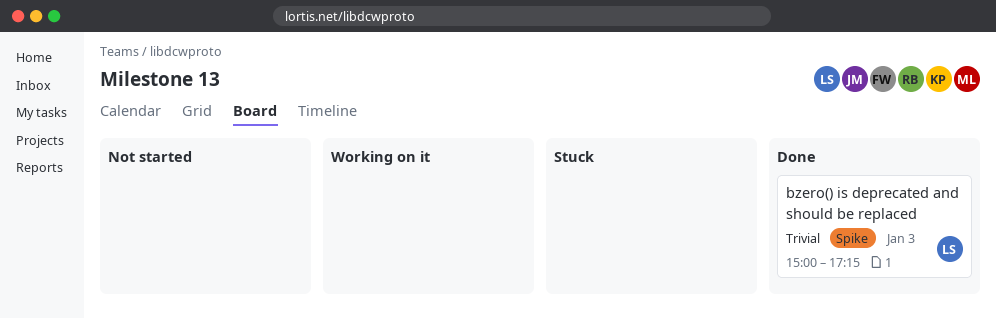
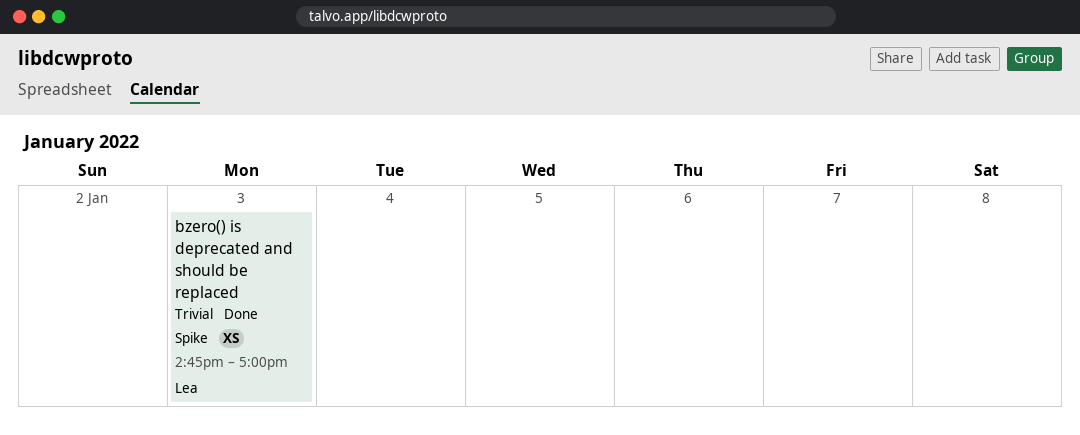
bzero() is deprecated and should be replaced, begins: 15:00 -> 14:45
bzero() is deprecated and should be replaced, ends: 17:15 -> 17:00

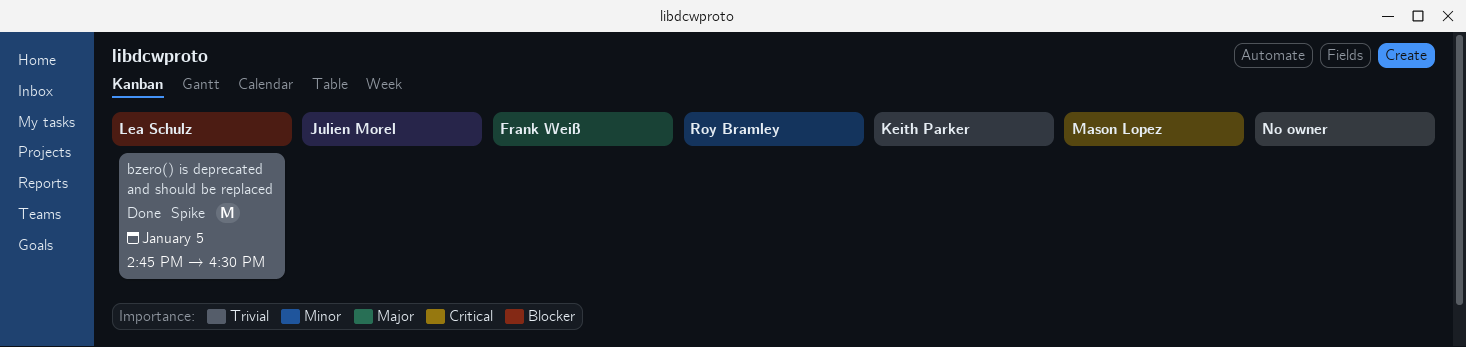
bzero() is deprecated and should be replaced, estimate: XS -> M
bzero() is deprecated and should be replaced, day: Jan 3 -> Jan 5
bzero() is deprecated and should be replaced, ends: 17:00 -> 16:30

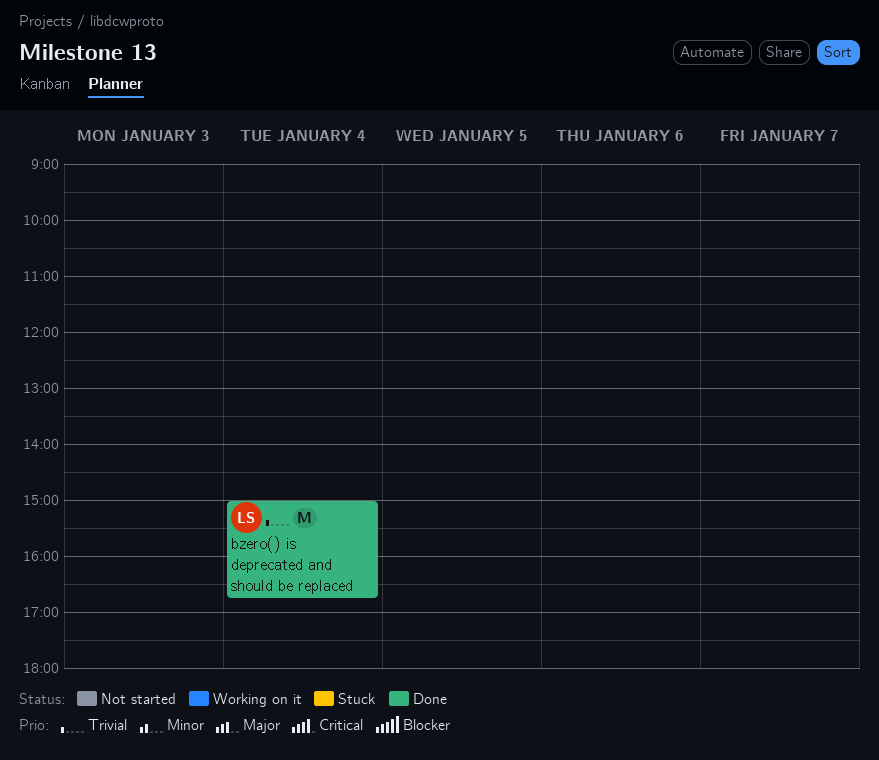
bzero() is deprecated and should be replaced, day: Jan 5 -> Jan 4
bzero() is deprecated and should be replaced, begins: 14:45 -> 15:00
bzero() is deprecated and should be replaced, ends: 16:30 -> 16:45

